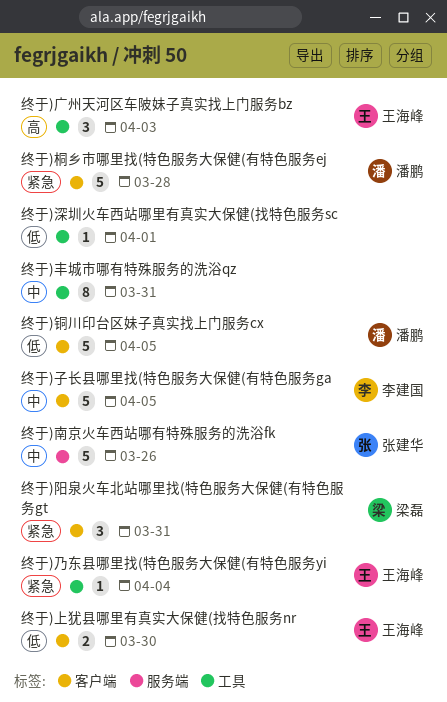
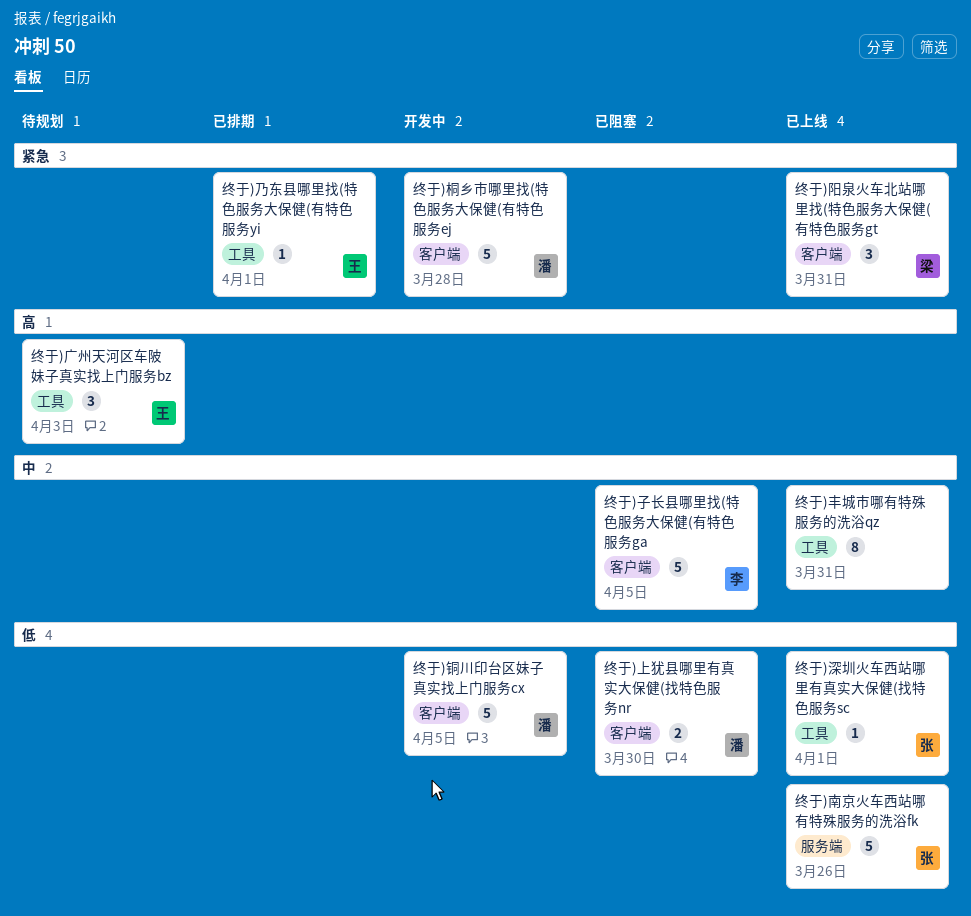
终于)上犹县哪里有真实大保健(找特色服务nr, owner: 王海峰 -> 潘鹏
终于)乃东县哪里找(特色服务大保健(有特色服务yi, due: Apr 4 -> Apr 1
终于)南京火车西站哪有特殊服务的洗浴fk, priority: 中 -> 低
终于)深圳火车西站哪里有真实大保健(找特色服务sc, owner: none -> 张建华

